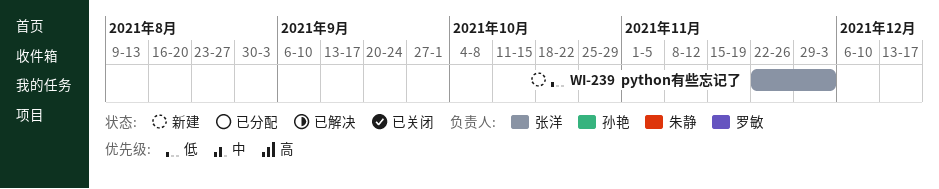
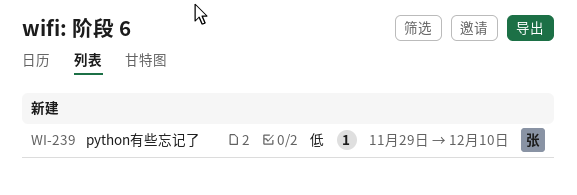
WI-239, start: Nov 22 -> Nov 29
WI-239, due: Dec 3 -> Dec 10

